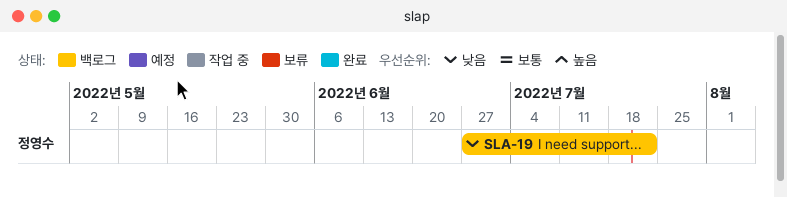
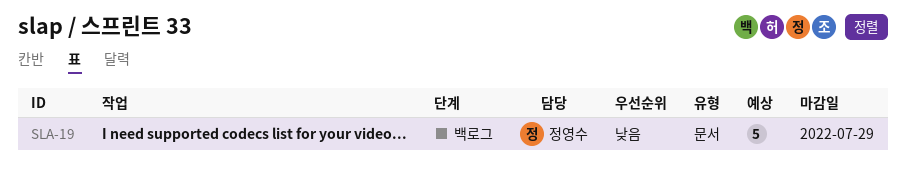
SLA-19, due: Jul 22 -> Jul 29

